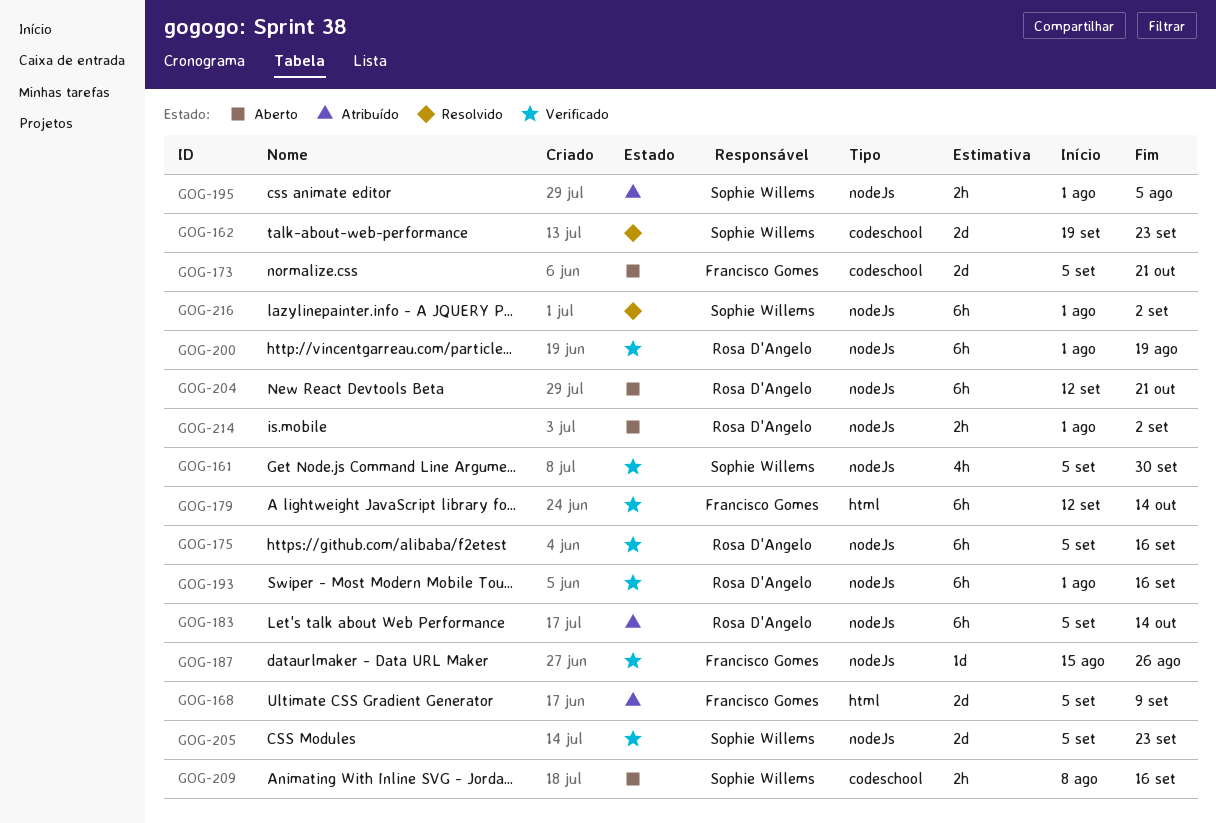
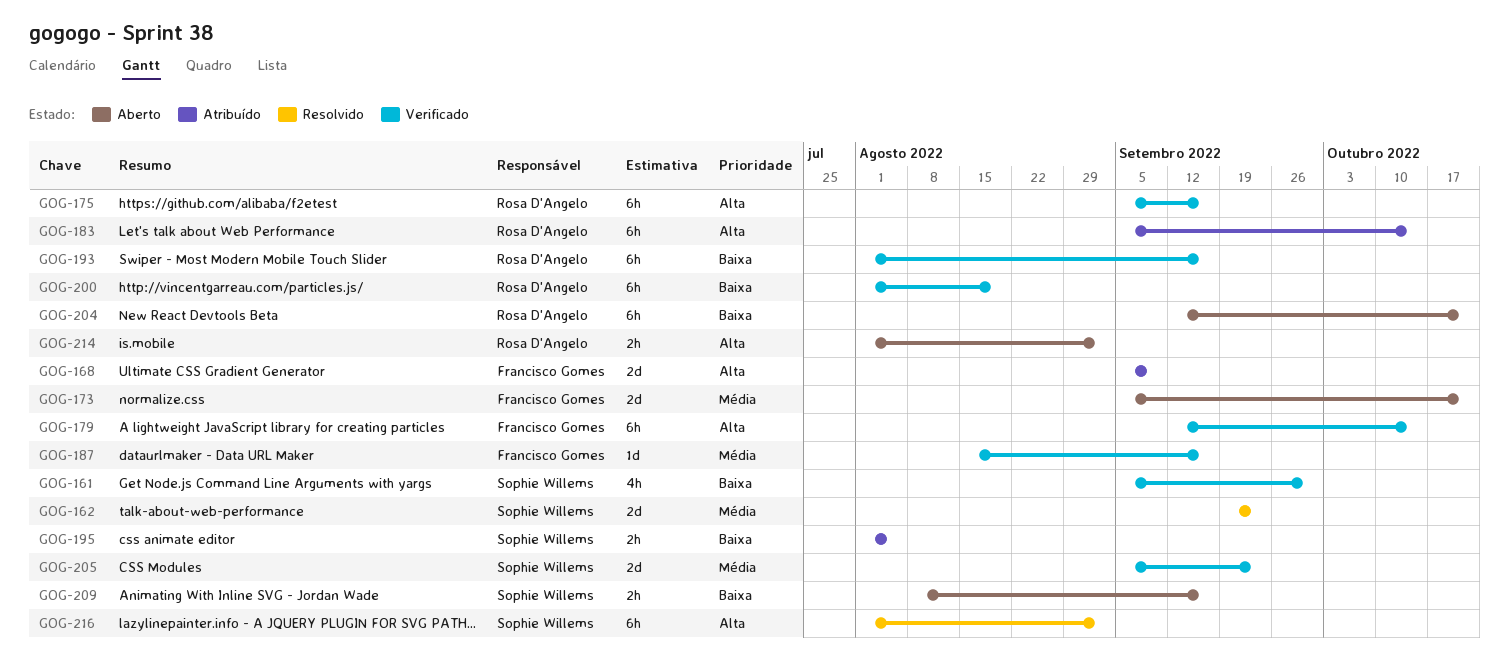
GOG-187, due: Aug 26 -> Sep 16

